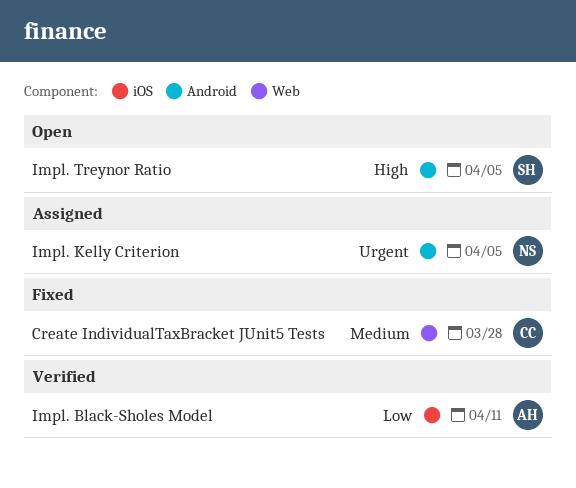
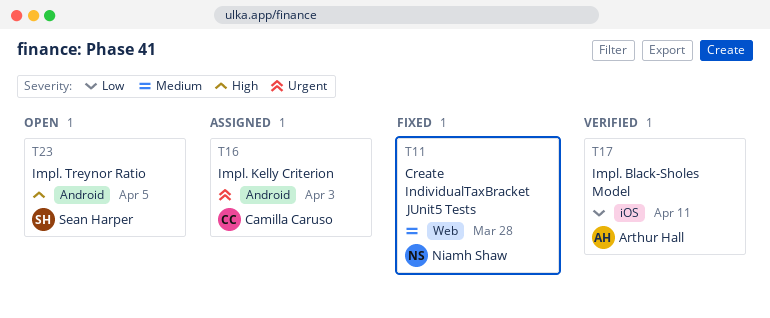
Create IndividualTaxBracket JUnit5 Tests, owner: Camilla Caruso -> Niamh Shaw
Impl. Kelly Criterion, owner: Niamh Shaw -> Camilla Caruso
Impl. Kelly Criterion, due: Apr 5 -> Apr 3

